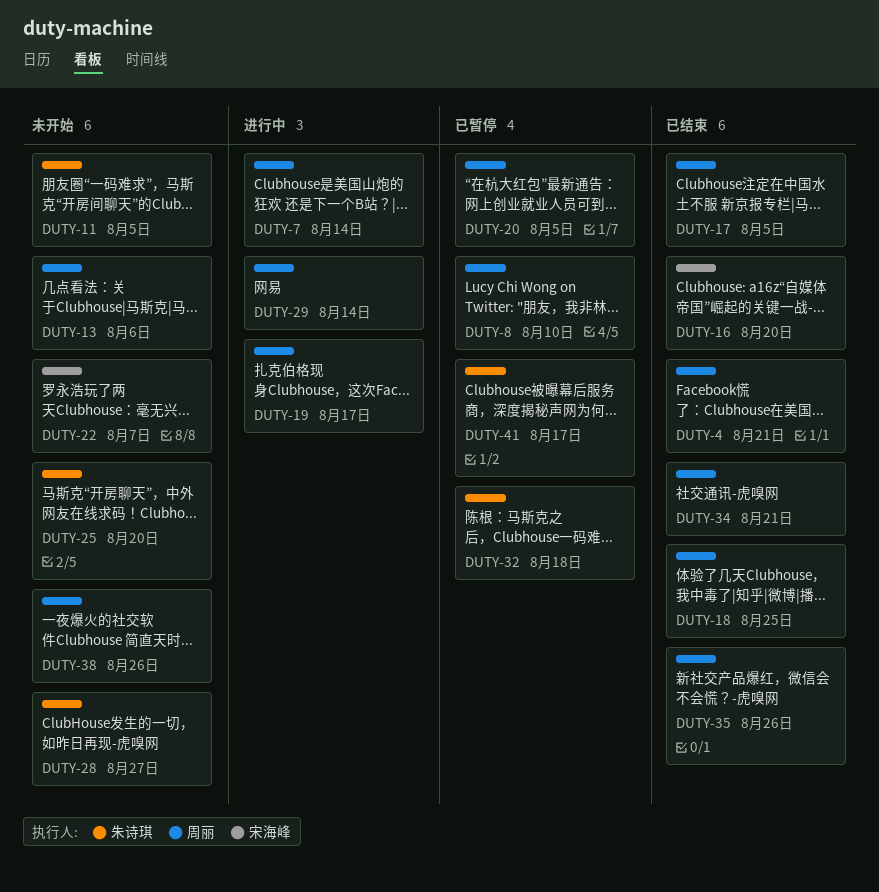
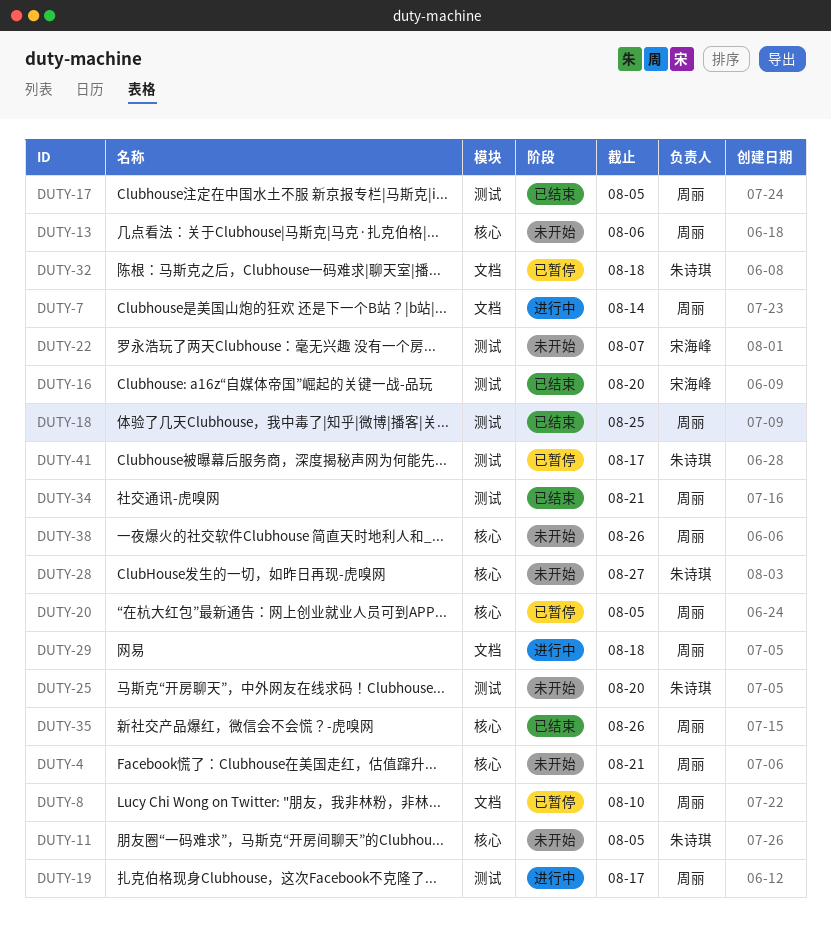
DUTY-4, status: 已结束 -> 未开始
DUTY-29, due: Aug 14 -> Aug 18

